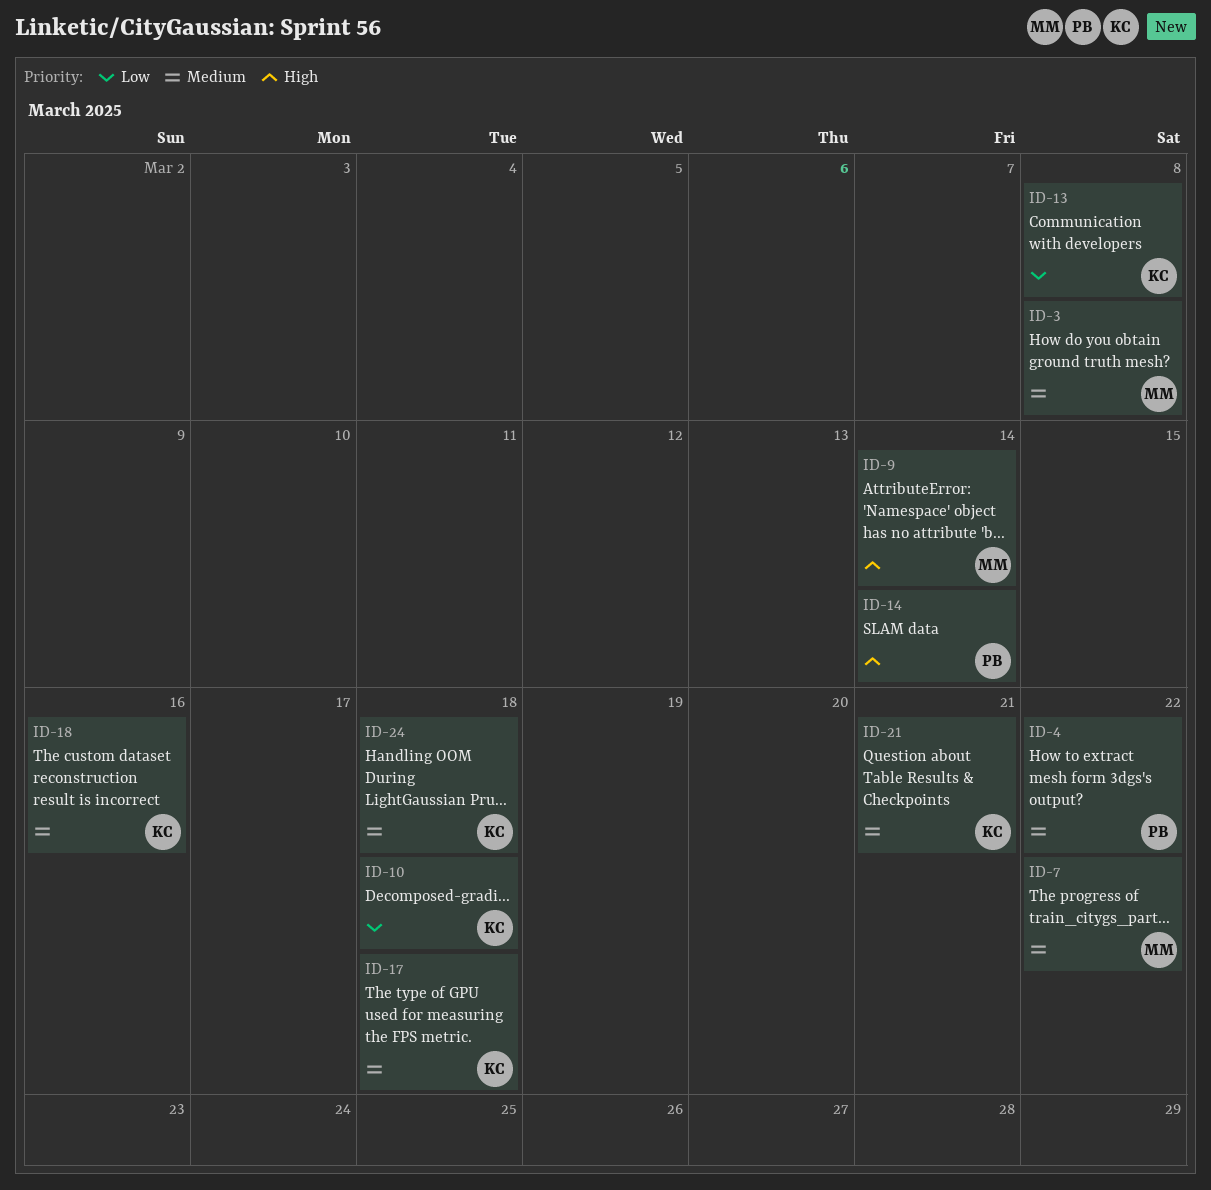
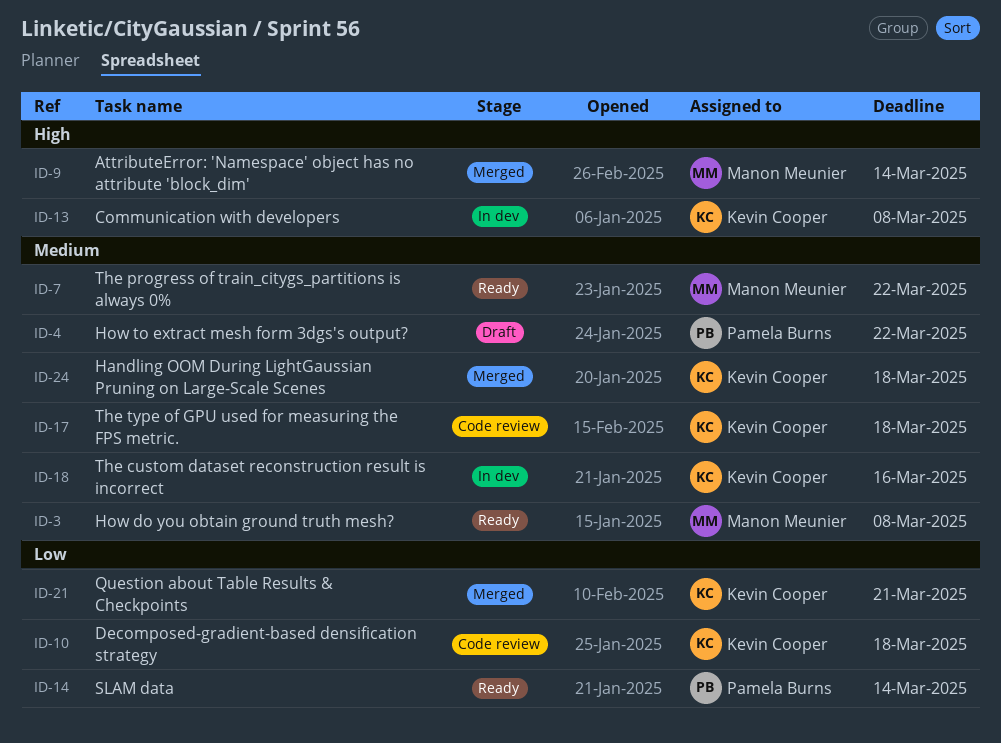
ID-13, priority: Low -> High
ID-14, priority: High -> Low
ID-21, priority: Medium -> Low

